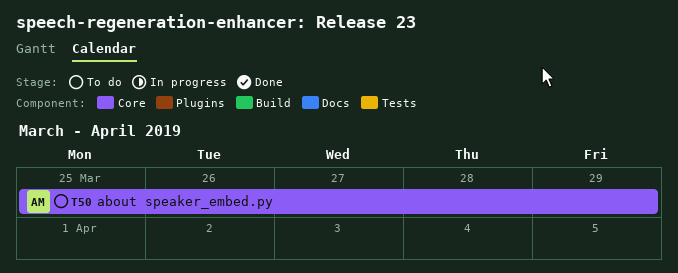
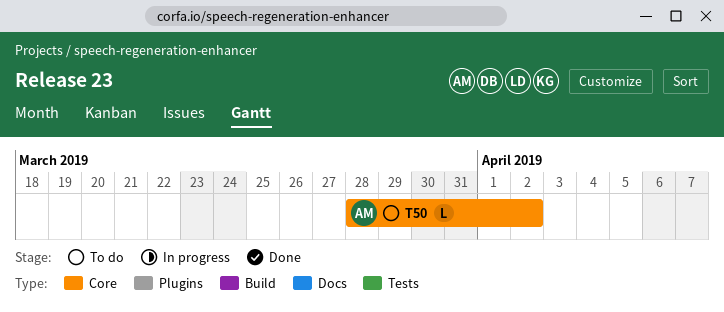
T50, start: Mar 25 -> Mar 28
T50, due: Mar 29 -> Apr 2

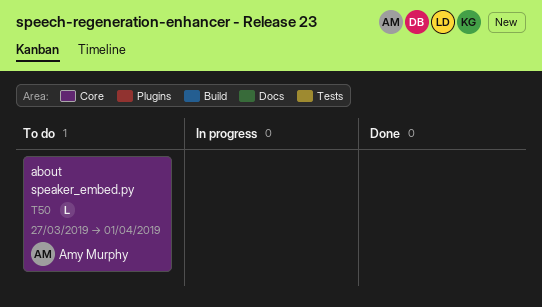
T50, start: Mar 28 -> Mar 27
T50, due: Apr 2 -> Apr 1

